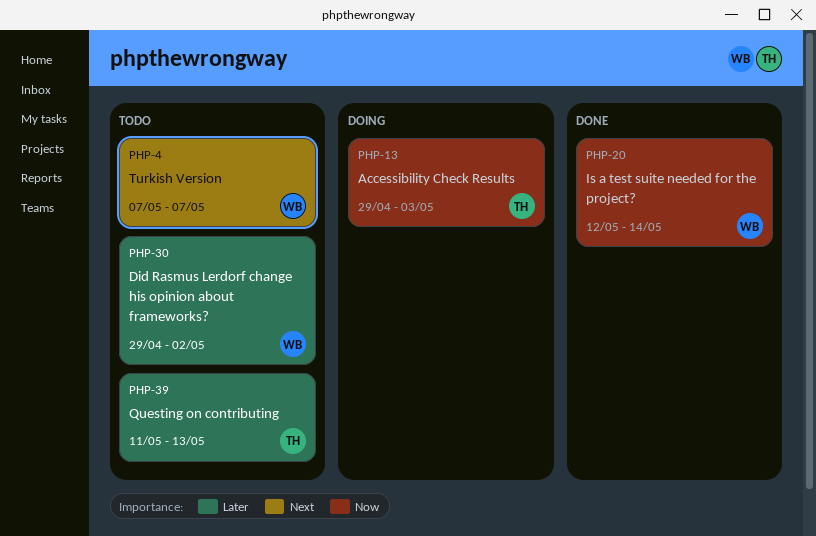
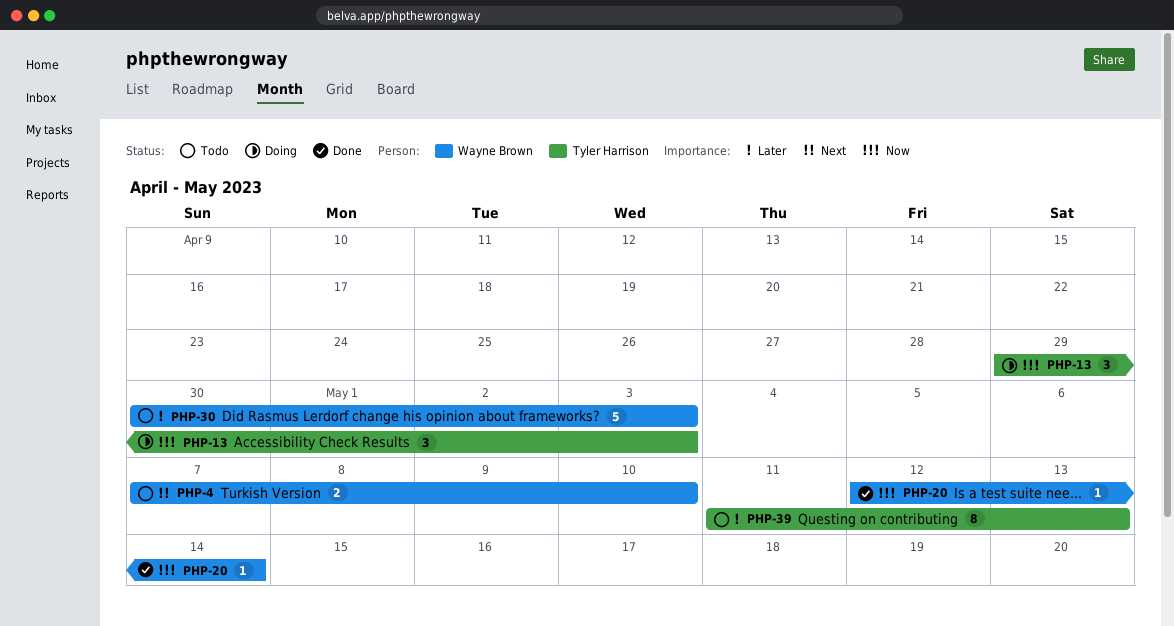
PHP-4, due: May 7 -> May 10
PHP-30, start: Apr 29 -> Apr 30
PHP-30, due: May 2 -> May 3

